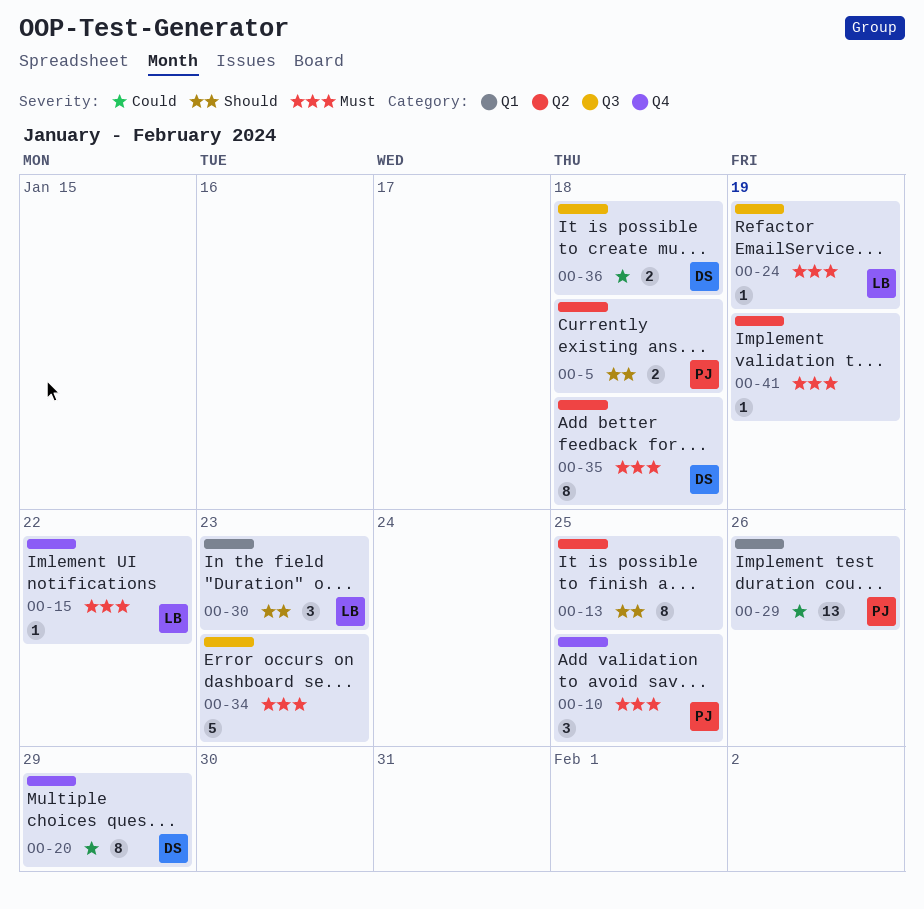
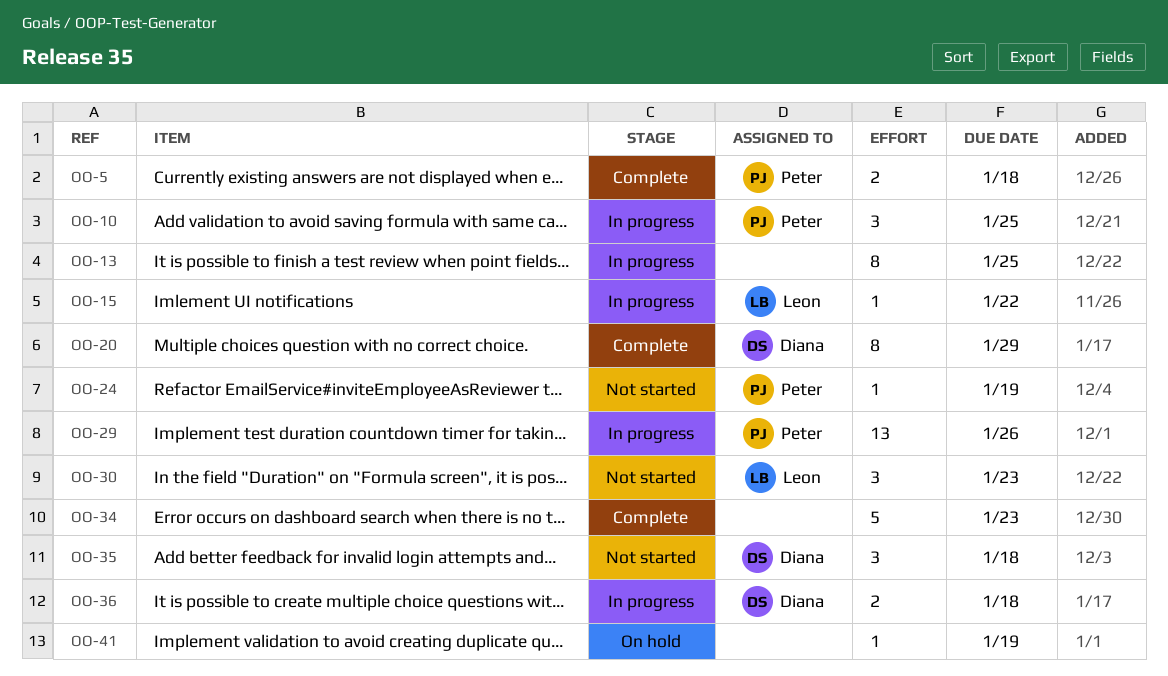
OO-24, owner: Leon -> Peter
OO-35, estimate: 8 -> 3

